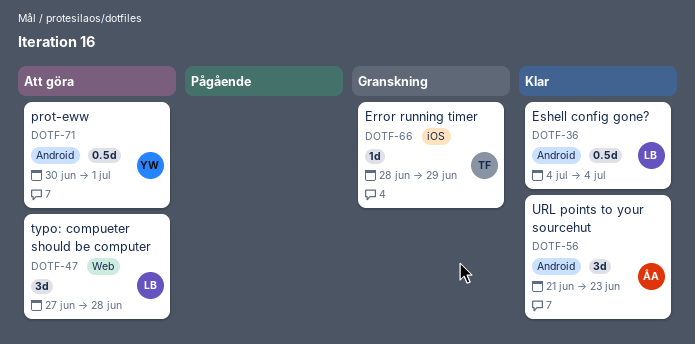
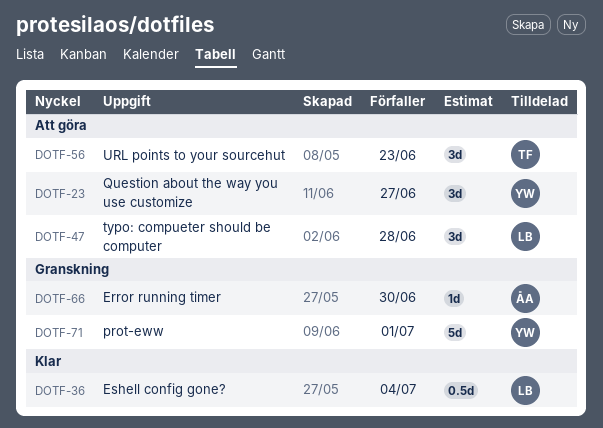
DOTF-23: none -> present
DOTF-56, status: Klar -> Att göra
DOTF-56, owner: ÅA -> TF
DOTF-66, owner: TF -> ÅA
DOTF-66, due: Jun 29 -> Jun 30
DOTF-71, status: Att göra -> Granskning
DOTF-71, estimate: 0.5d -> 5d

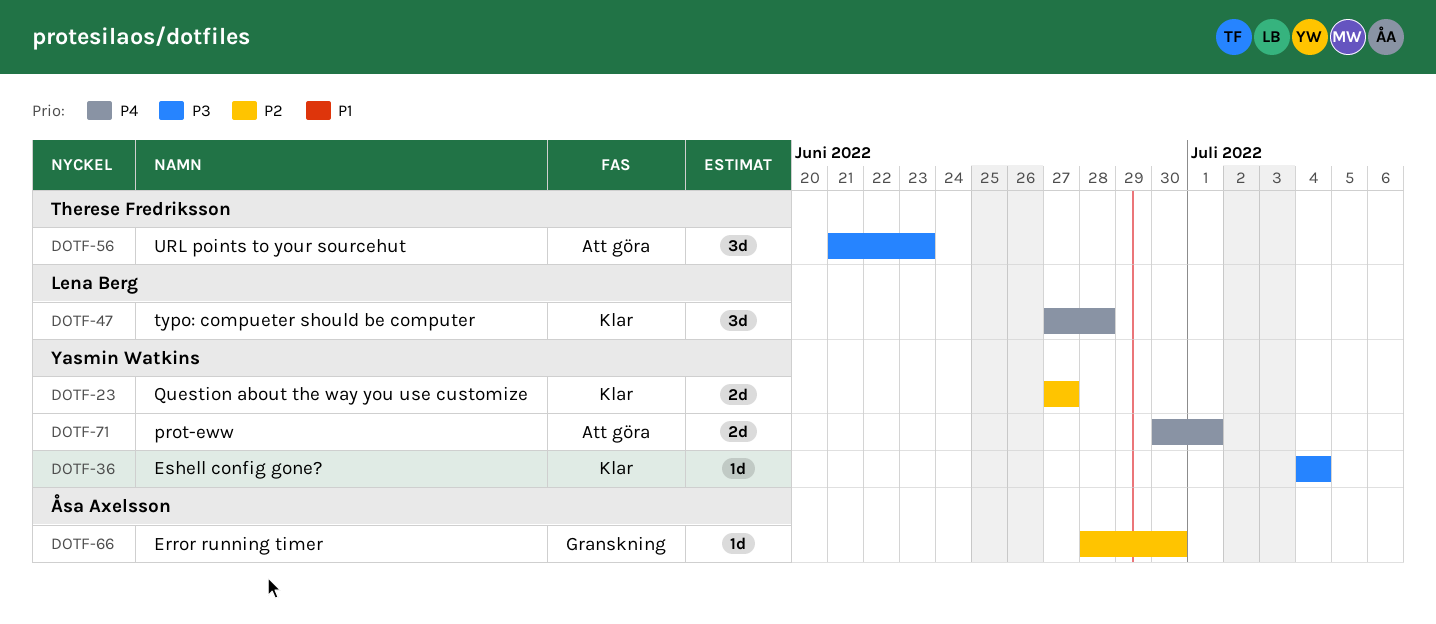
DOTF-23, status: Att göra -> Klar
DOTF-23, estimate: 3d -> 2d
DOTF-36, owner: Lena Berg -> Yasmin Watkins
DOTF-36, estimate: 0.5d -> 1d
DOTF-47, status: Att göra -> Klar
DOTF-71, status: Granskning -> Att göra
DOTF-71, estimate: 5d -> 2d

